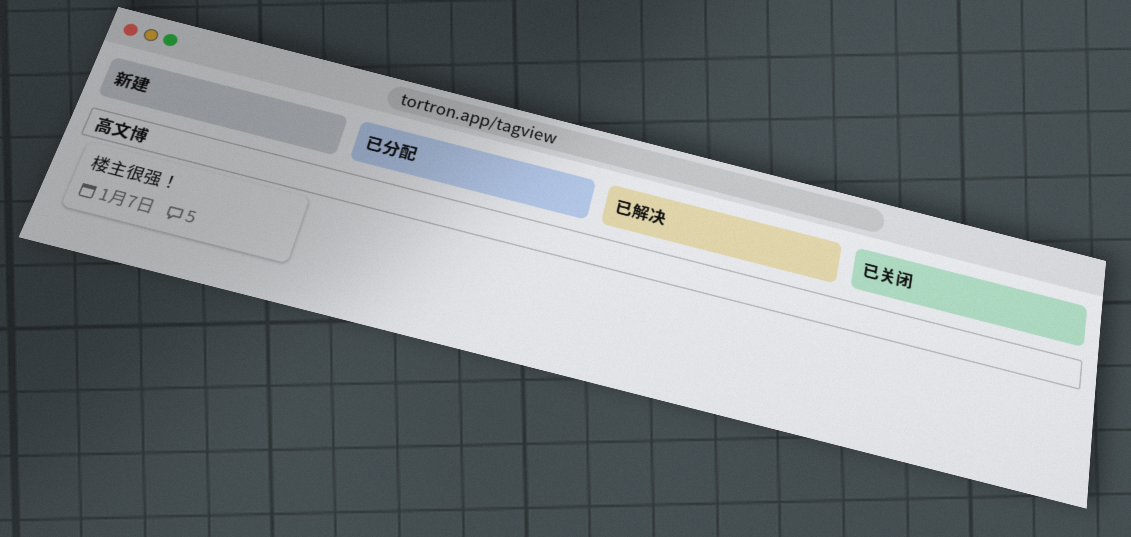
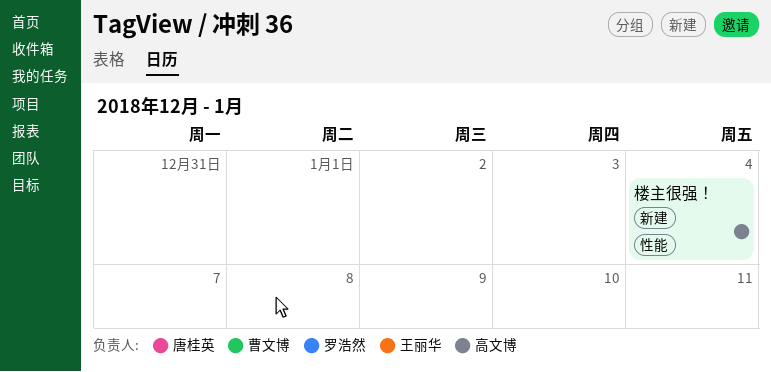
楼主很强！, due: Jan 7 -> Jan 4

